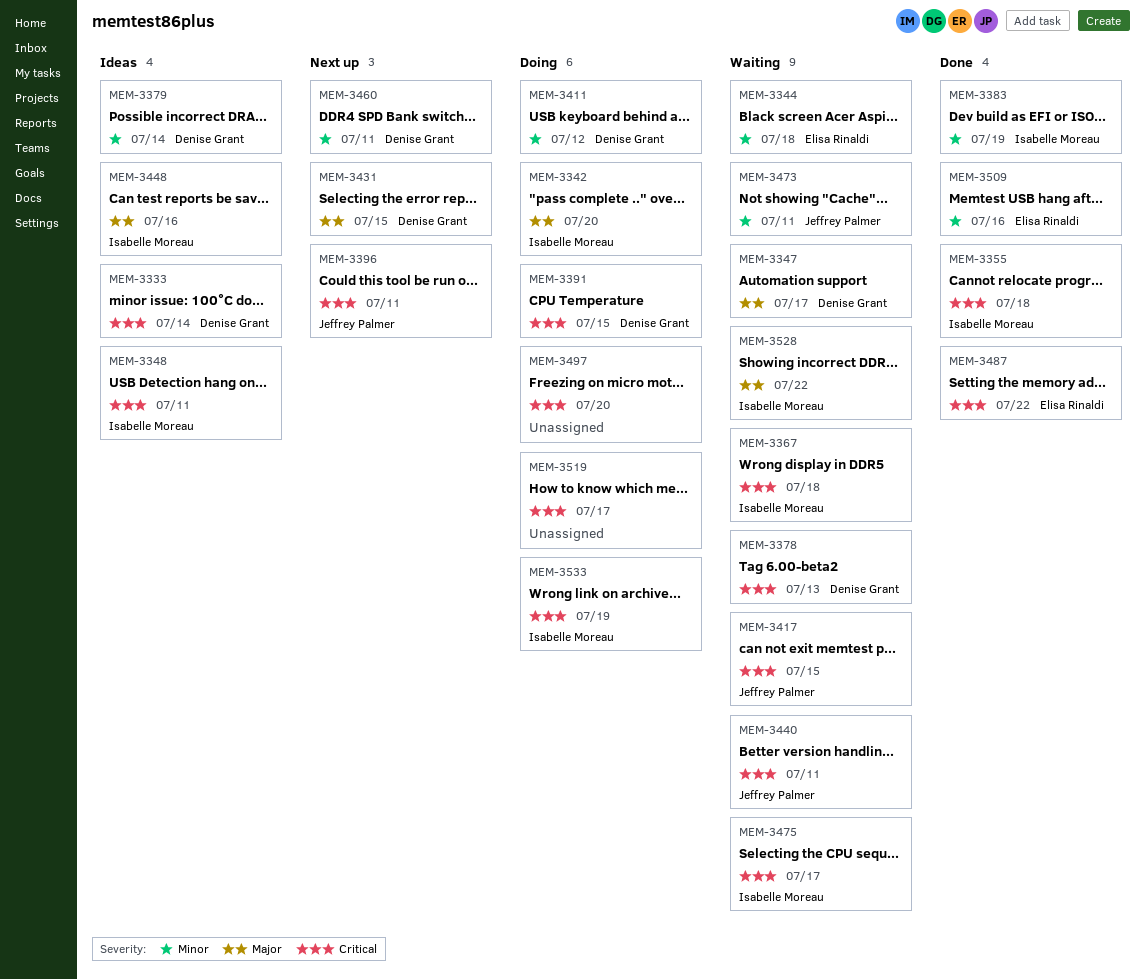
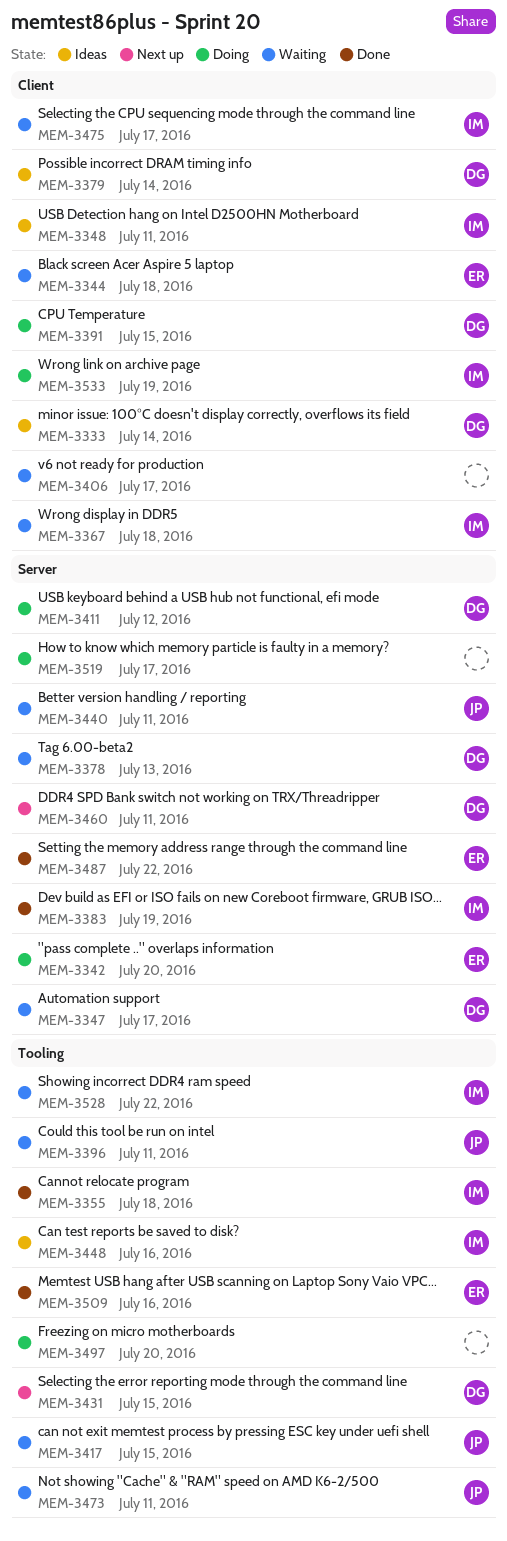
MEM-3342, owner: Isabelle Moreau -> Elisa Rinaldi
MEM-3396, status: Next up -> Waiting
MEM-3406: none -> present

